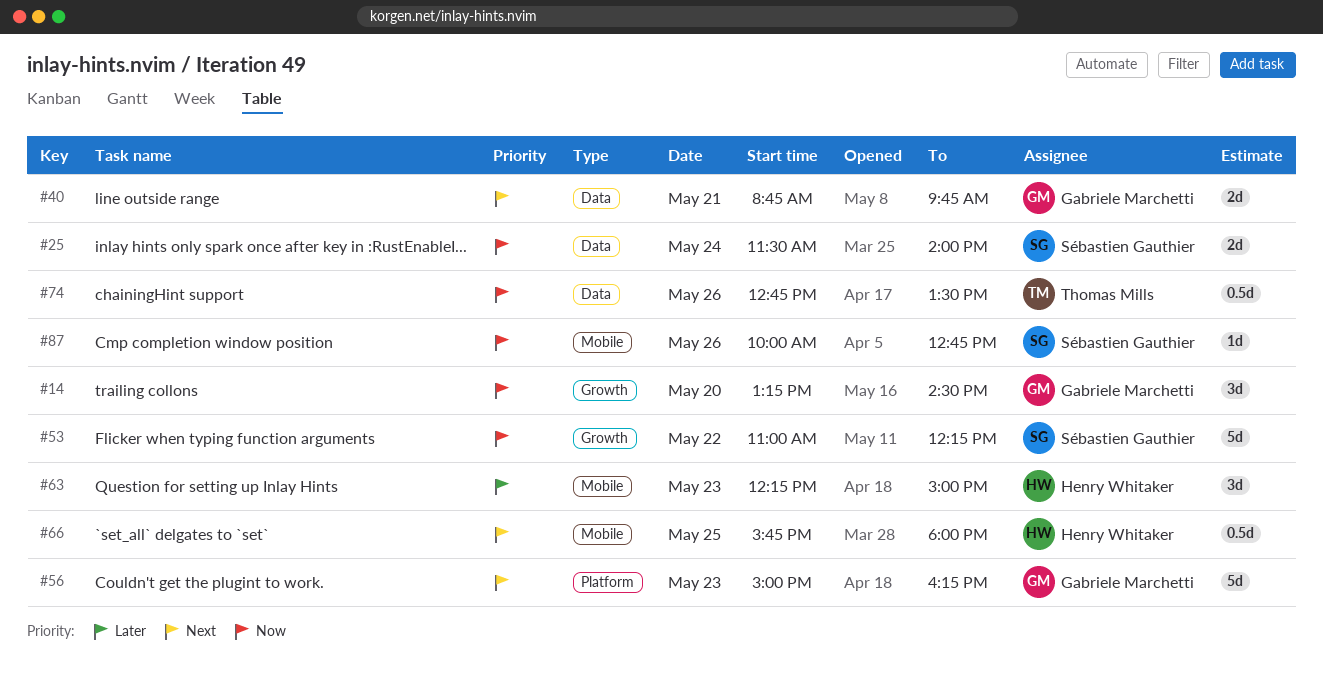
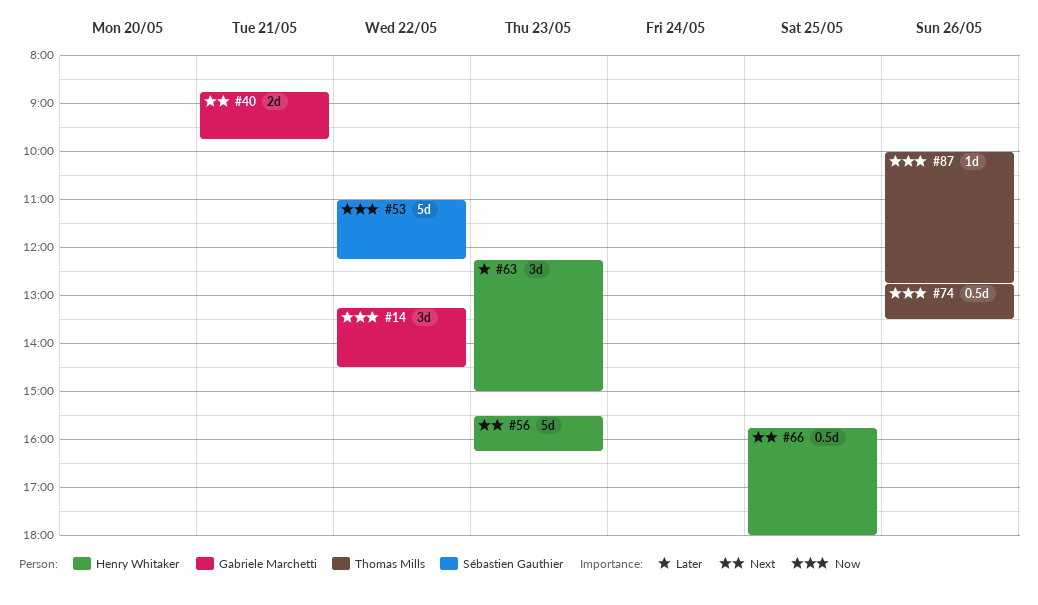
#14, day: May 20 -> May 22
#25: present -> none
#56, owner: Gabriele Marchetti -> Henry Whitaker
#56, begins: 15:00 -> 15:30
#87, owner: Sébastien Gauthier -> Thomas Mills

